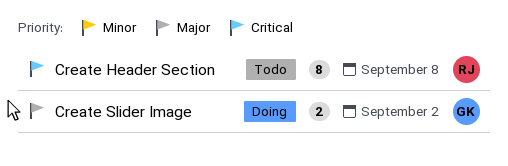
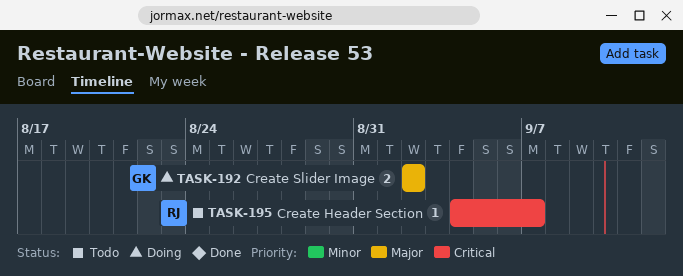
Create Header Section, estimate: 8 -> 1
Create Header Section, due: Sep 8 -> Sep 7

